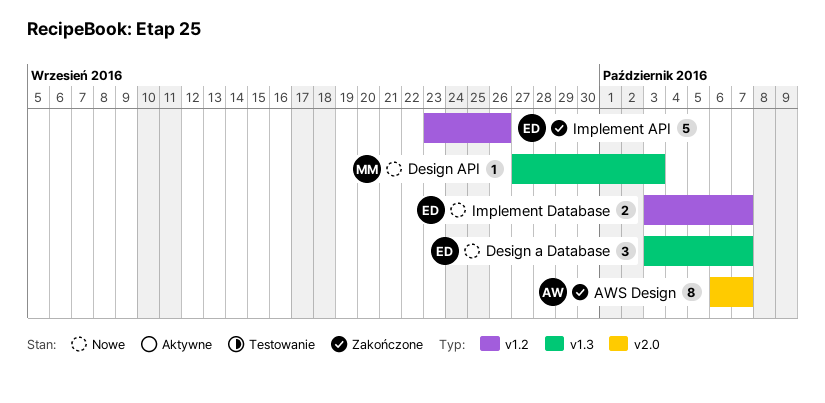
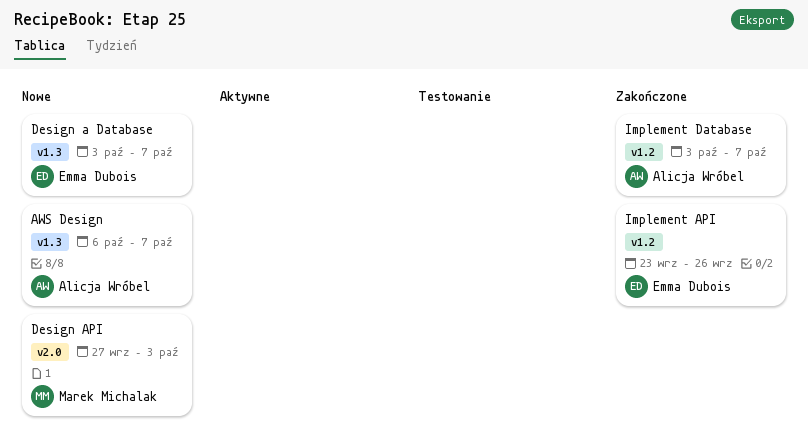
AWS Design, status: Zakończone -> Nowe
AWS Design, label: v2.0 -> v1.3
Design API, label: v1.3 -> v2.0
Implement Database, status: Nowe -> Zakończone
Implement Database, owner: Emma Dubois -> Alicja Wróbel

